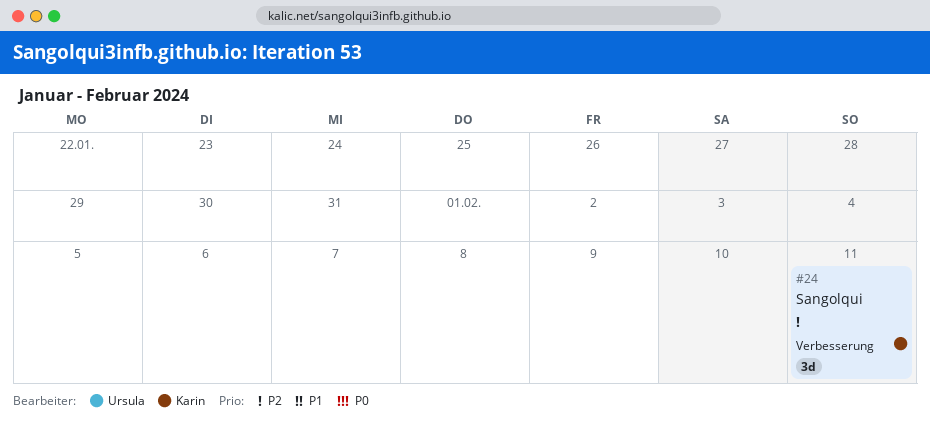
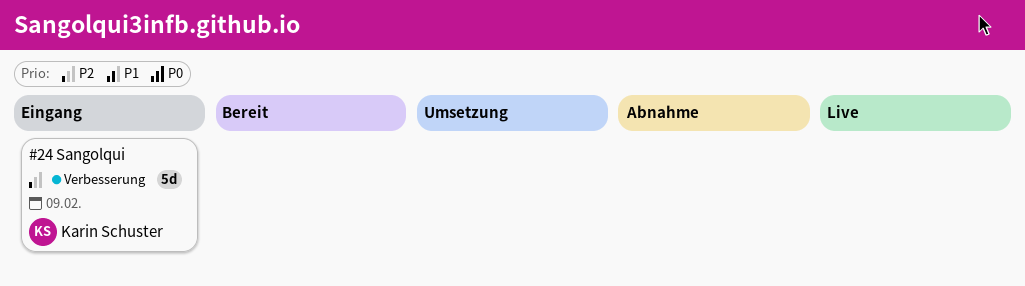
#24, estimate: 3d -> 5d
#24, due: Feb 11 -> Feb 9

